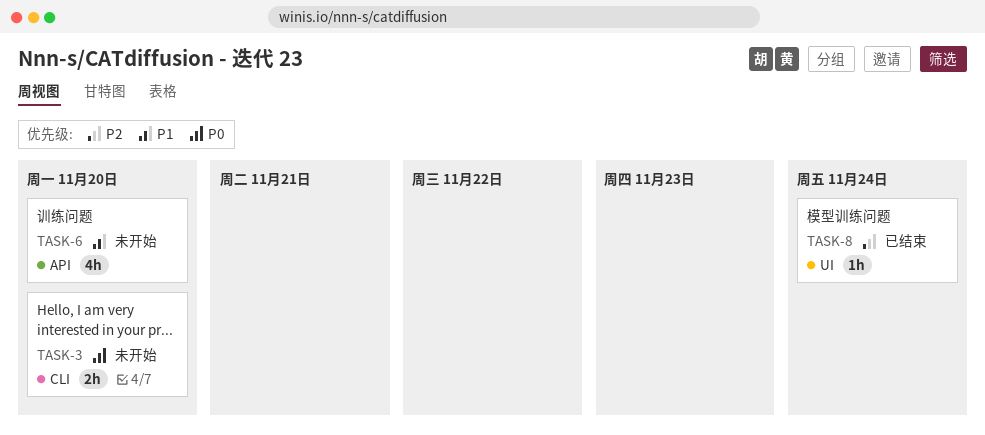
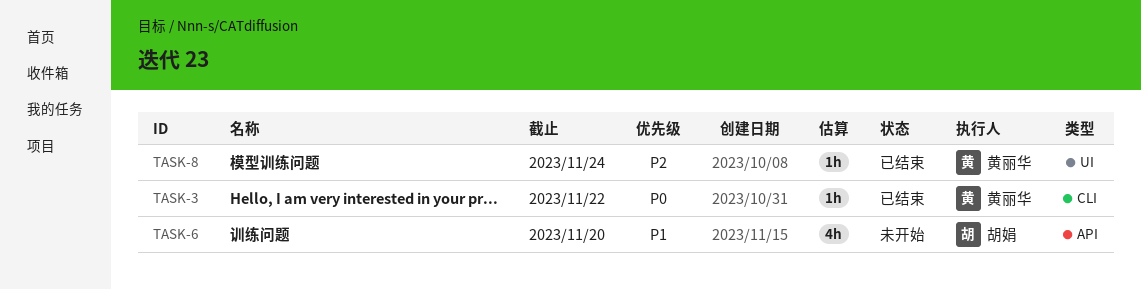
TASK-3, status: 未开始 -> 已结束
TASK-3, estimate: 2h -> 1h
TASK-3, due: Nov 20 -> Nov 22

